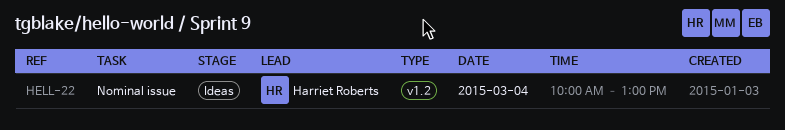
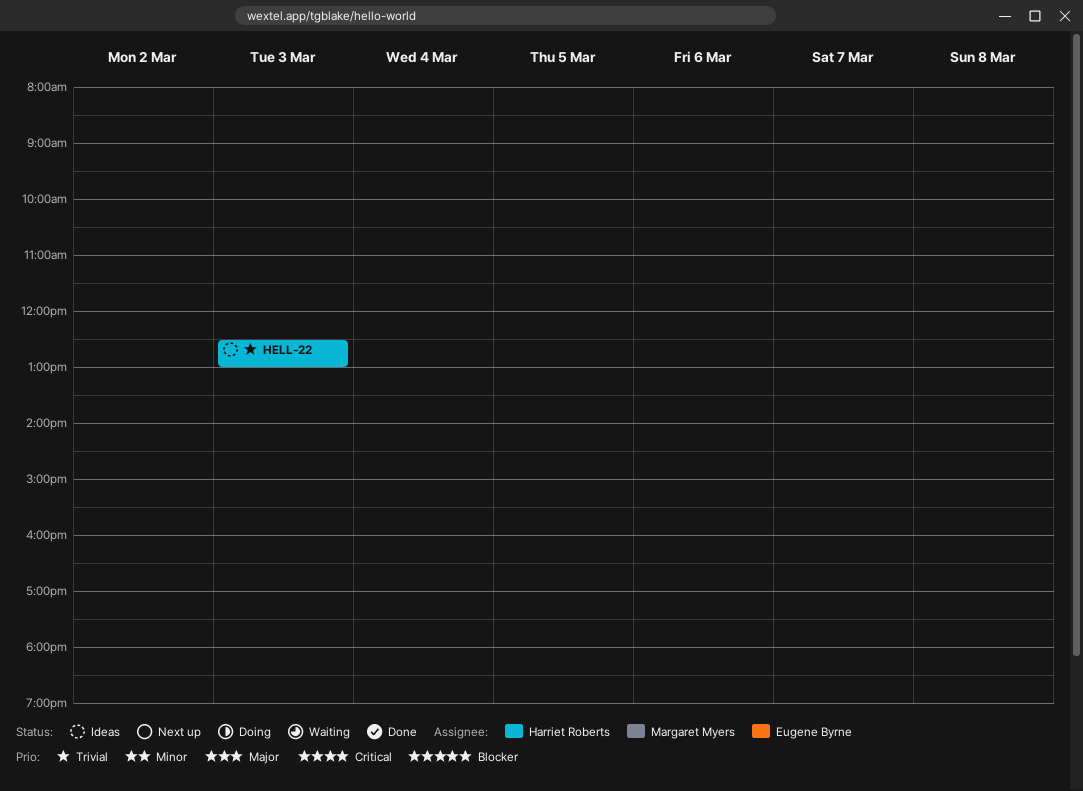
HELL-22, day: Mar 4 -> Mar 3
HELL-22, begins: 10:00 -> 12:30

